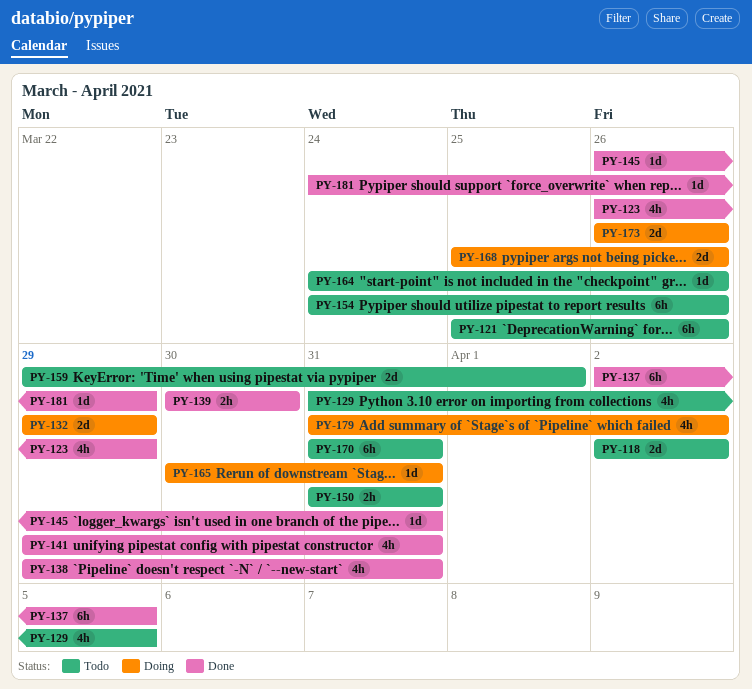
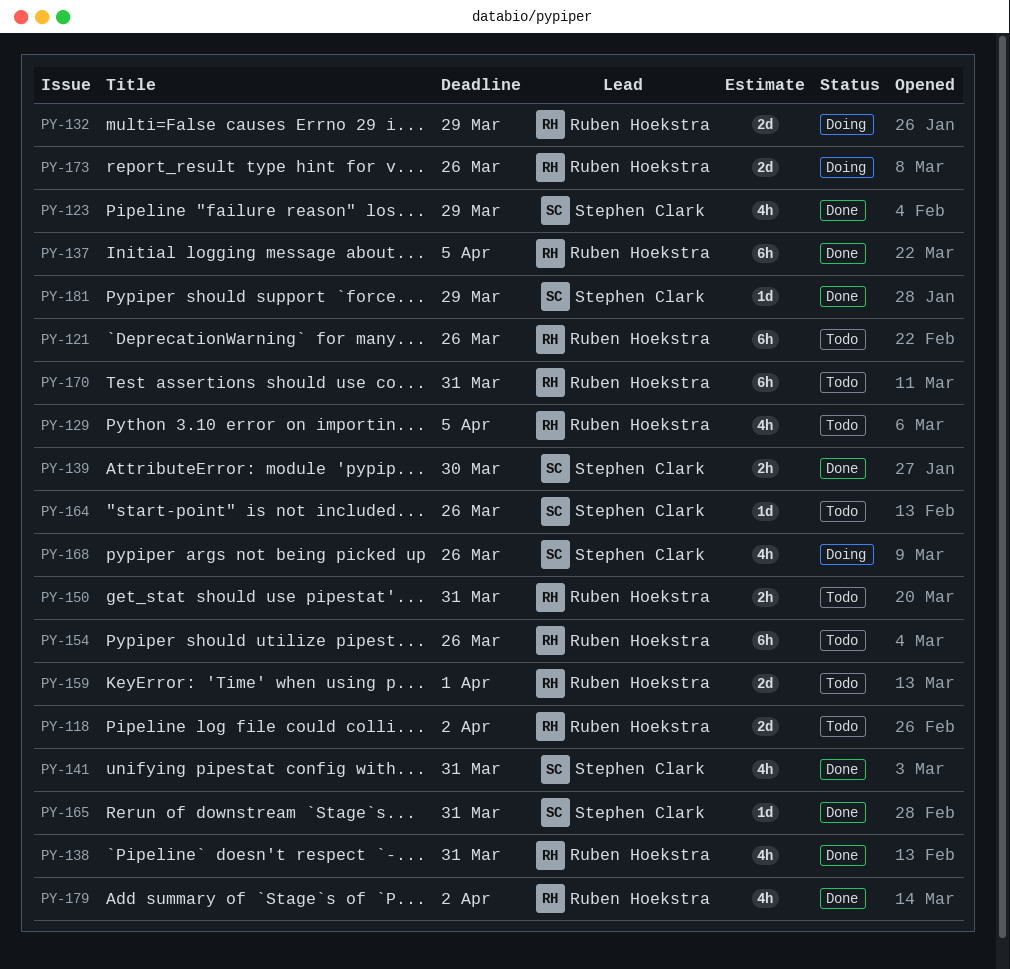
PY-145: present -> none
PY-165, status: Doing -> Done
PY-168, estimate: 2d -> 4h
PY-179, status: Doing -> Done

